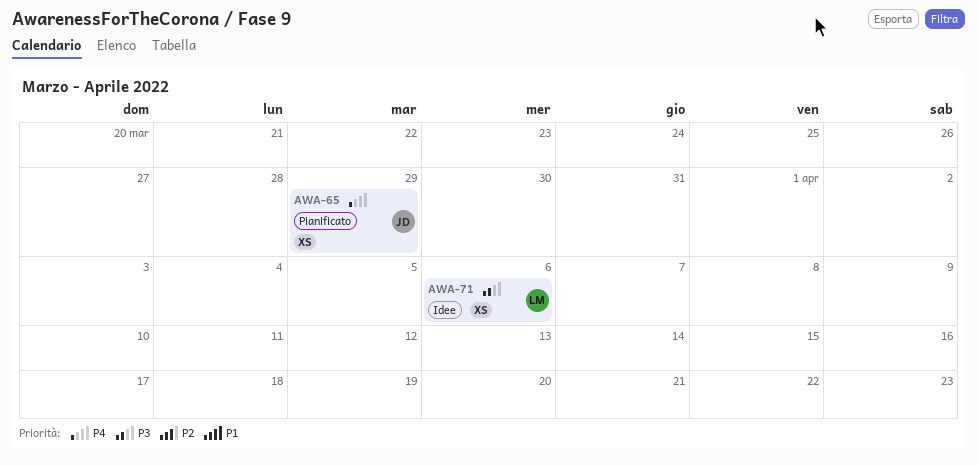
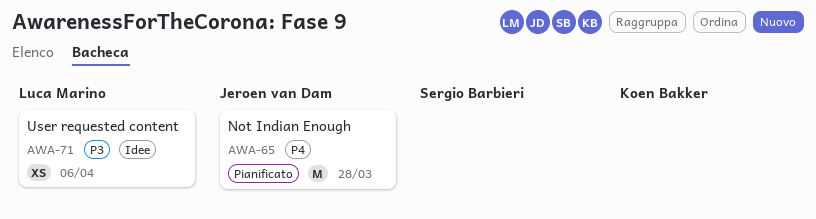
AWA-65, estimate: XS -> M
AWA-65, due: Mar 29 -> Mar 28

